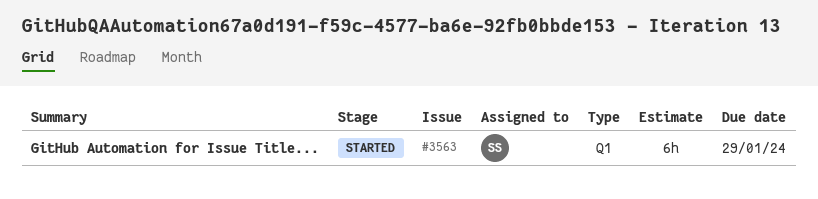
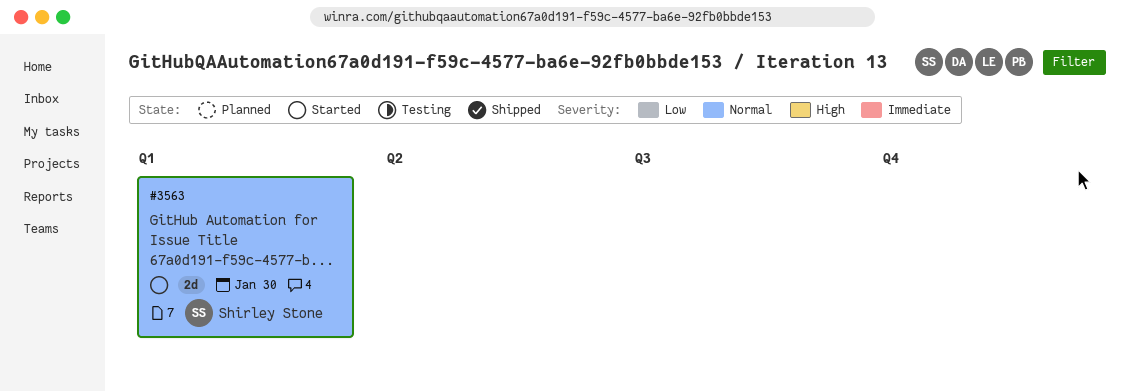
#3563, estimate: 6h -> 2d
#3563, due: Jan 29 -> Jan 30

